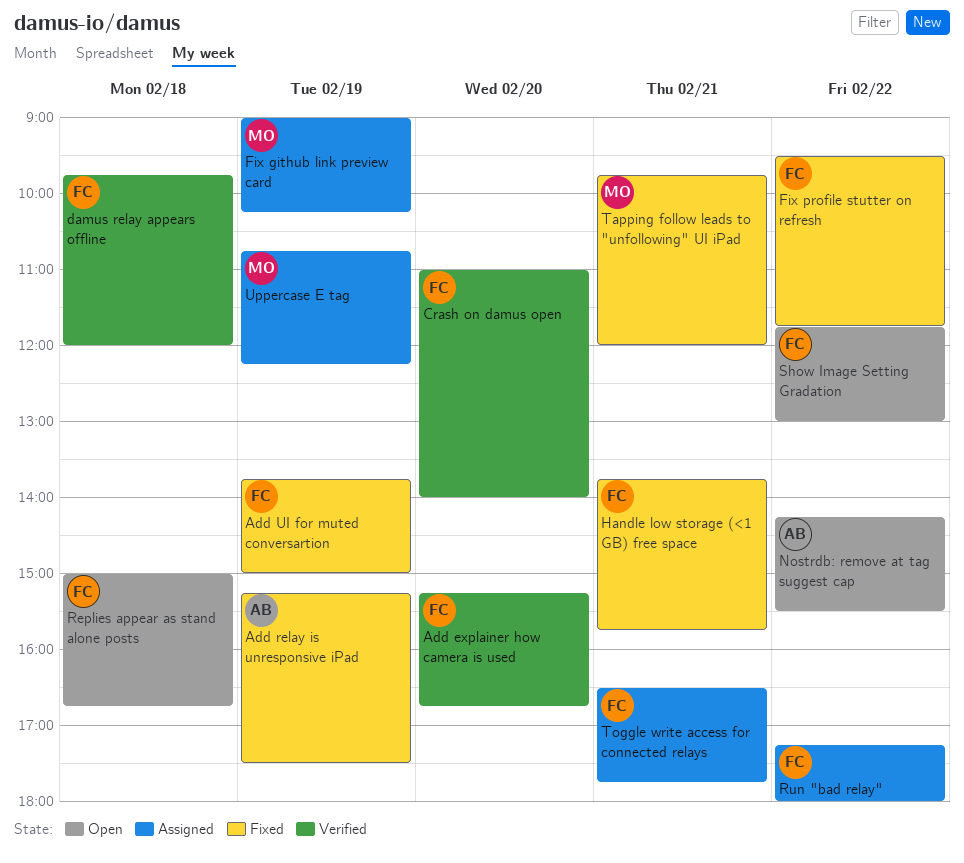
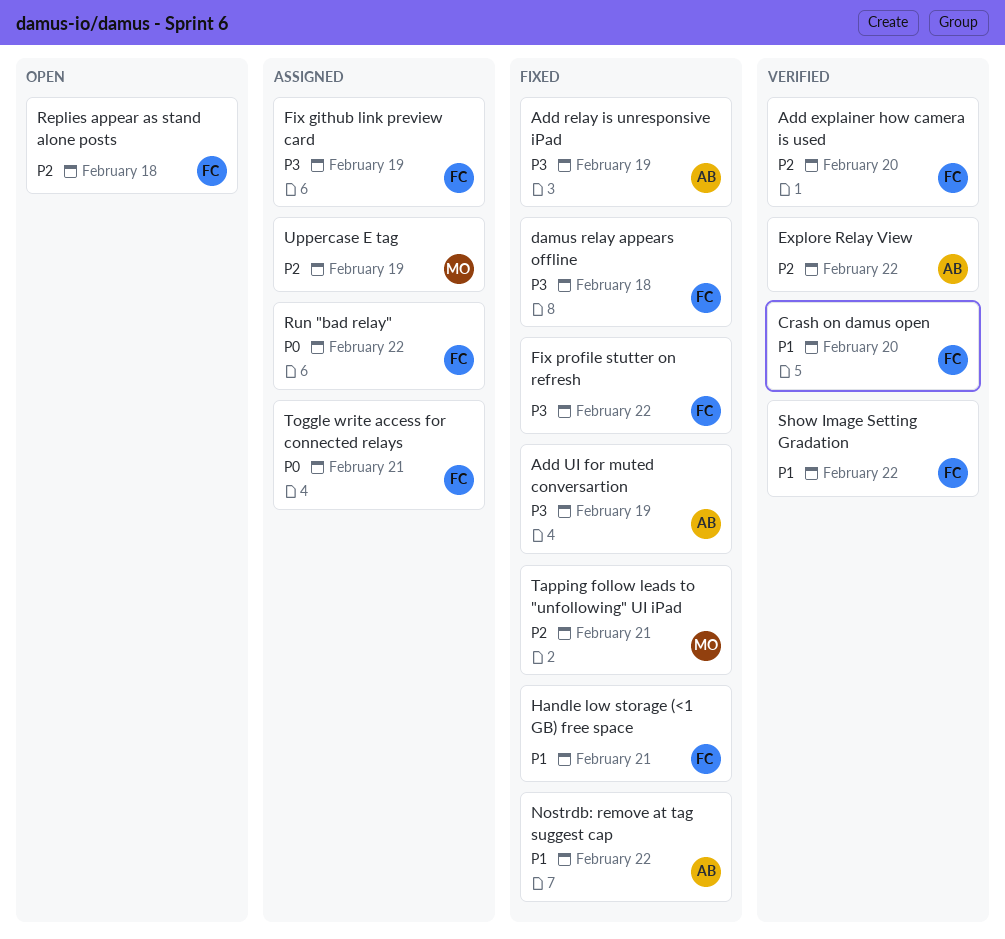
Add UI for muted conversartion, owner: FC -> AB
damus relay appears offline, status: Verified -> Fixed
Explore Relay View: none -> present
Fix github link preview card, owner: MO -> FC
Nostrdb: remove at tag suggest cap, status: Open -> Fixed
Show Image Setting Gradation, status: Open -> Verified

